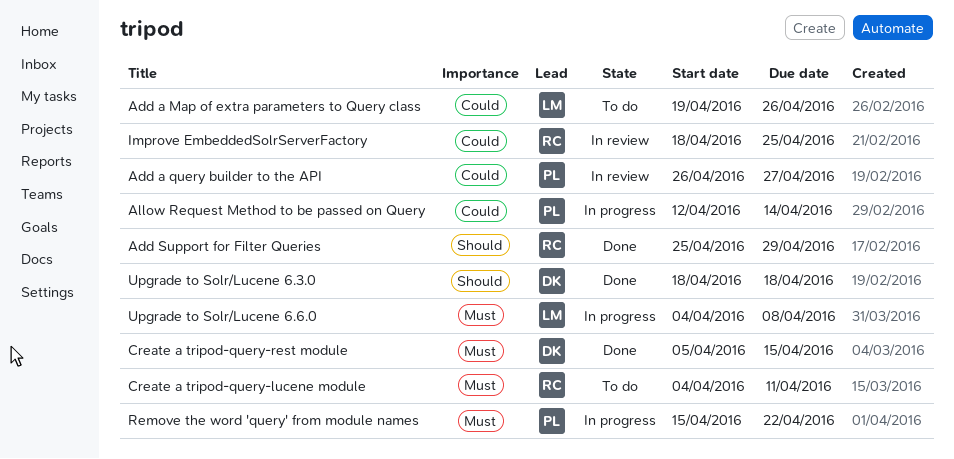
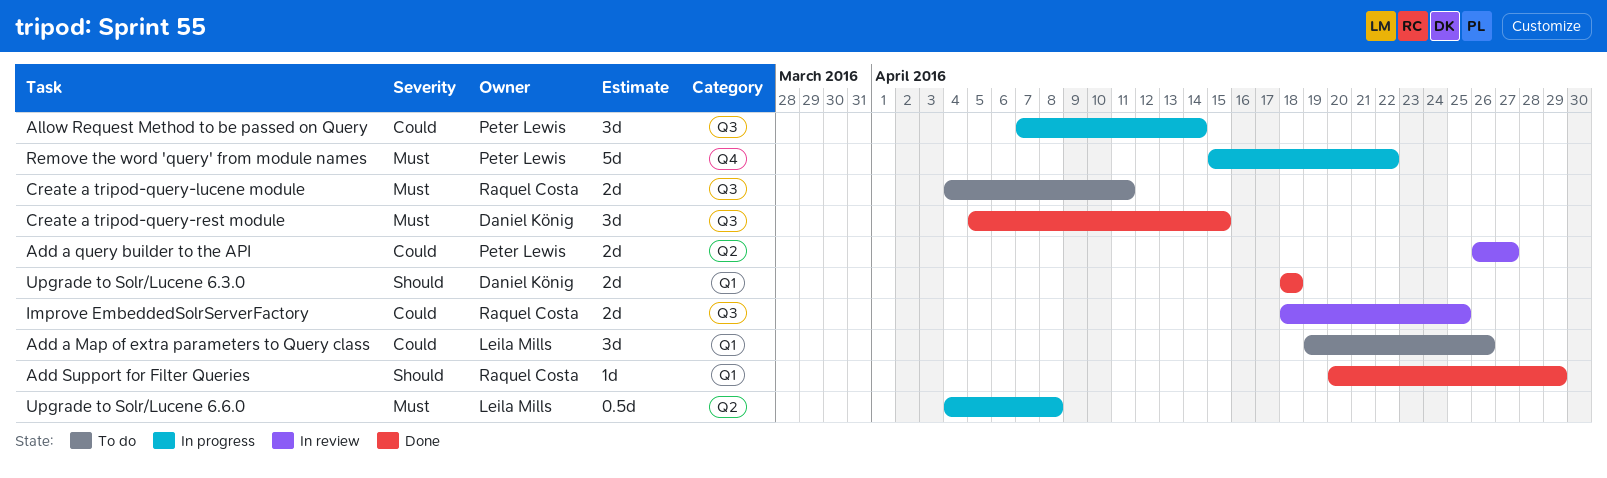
Add Support for Filter Queries, start: Apr 25 -> Apr 20
Allow Request Method to be passed on Query, start: Apr 12 -> Apr 7

